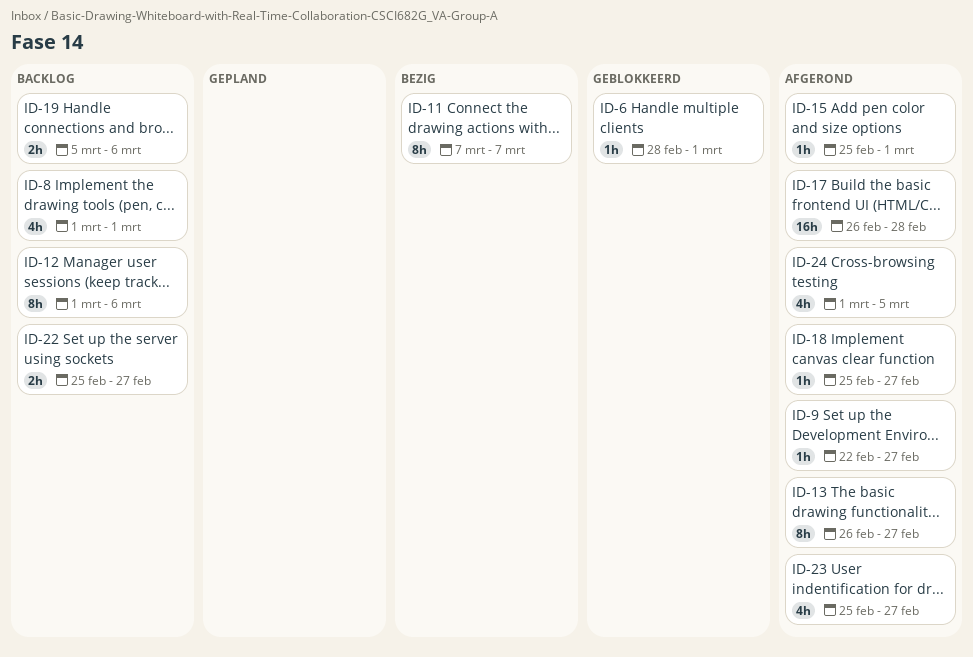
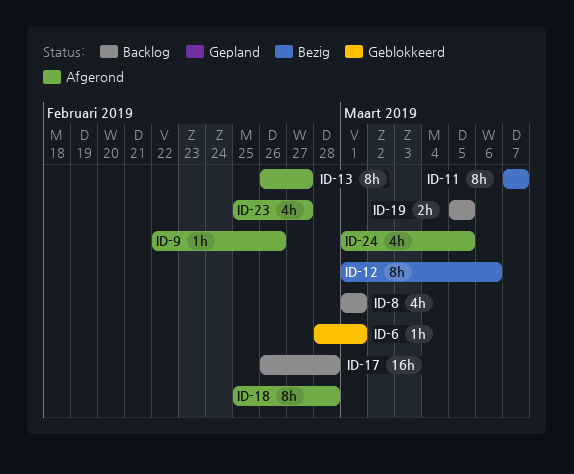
ID-9, due: Feb 27 -> Feb 26
ID-12, status: Backlog -> Bezig
ID-15: present -> none
ID-17, status: Afgerond -> Backlog
ID-18, estimate: 1h -> 8h
ID-18, due: Feb 27 -> Feb 28
ID-19, due: Mar 6 -> Mar 5
ID-22: present -> none

